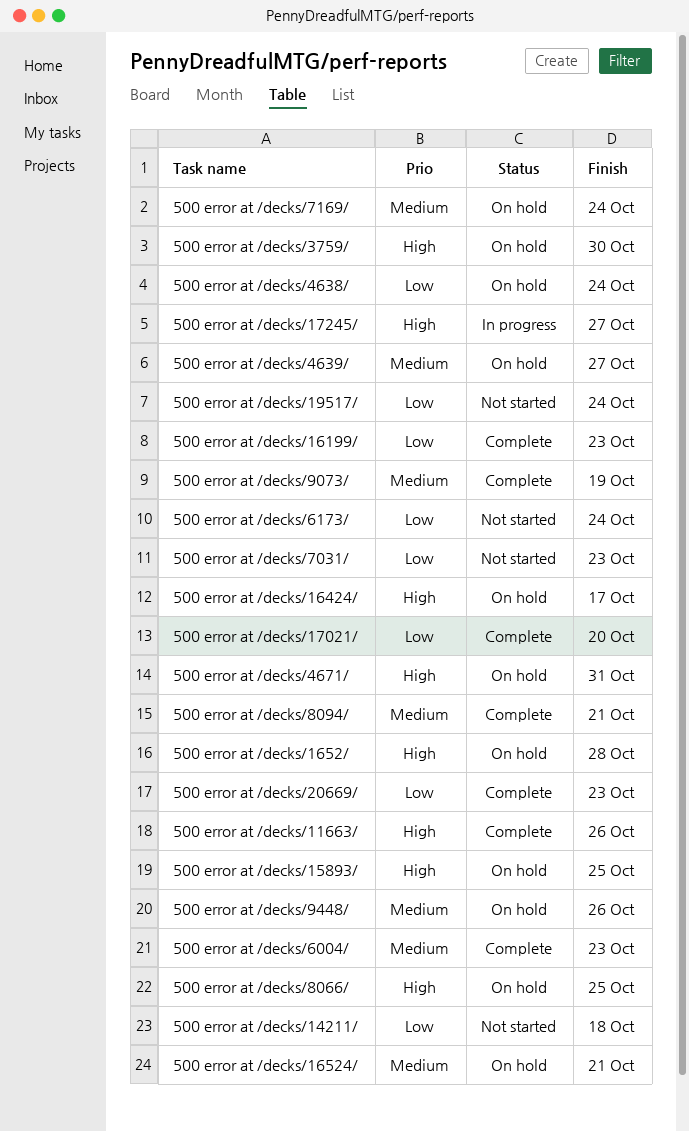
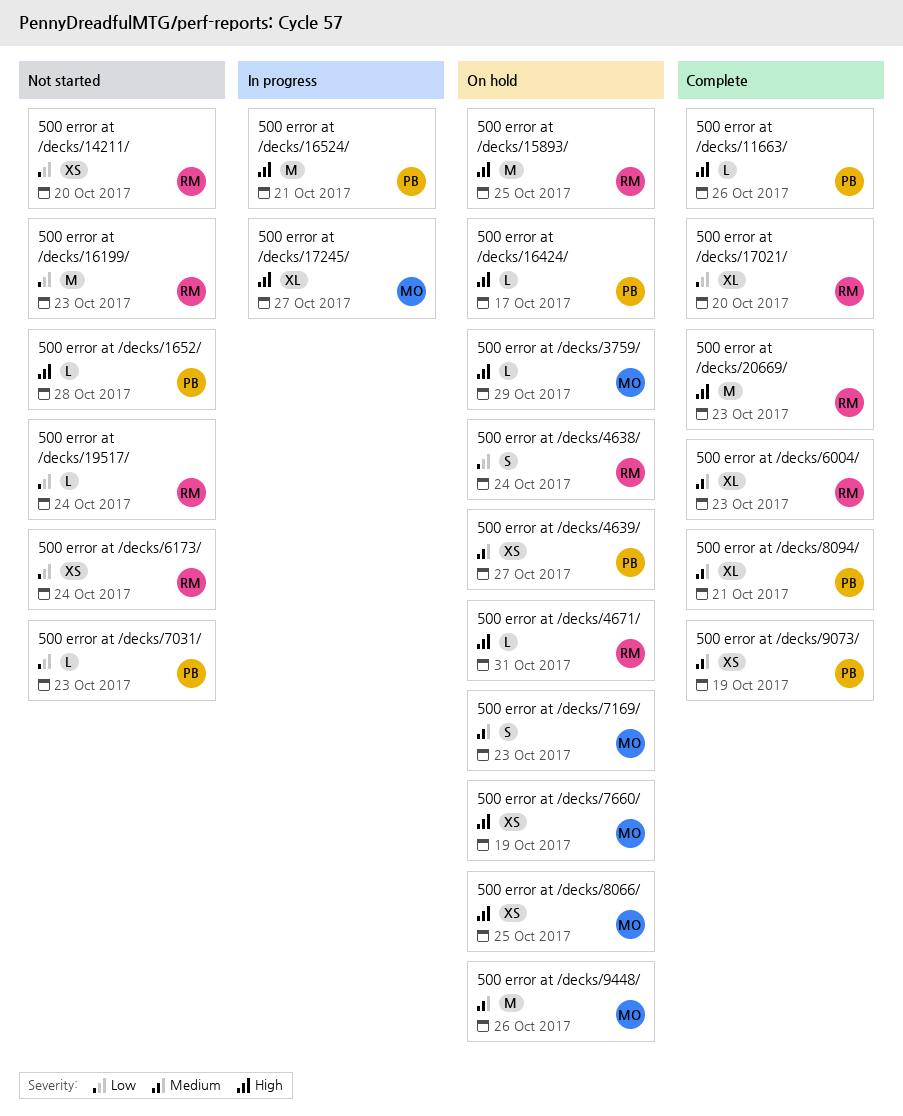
500 error at /decks/14211/, due: Oct 18 -> Oct 20
500 error at /decks/16199/, status: Complete -> Not started
500 error at /decks/1652/, status: On hold -> Not started
500 error at /decks/16524/, status: On hold -> In progress
500 error at /decks/16524/, priority: Medium -> High
500 error at /decks/20669/, priority: Low -> High
500 error at /decks/3759/, due: Oct 30 -> Oct 29
500 error at /decks/7169/, due: Oct 24 -> Oct 23
500 error at /decks/7660/: none -> present

